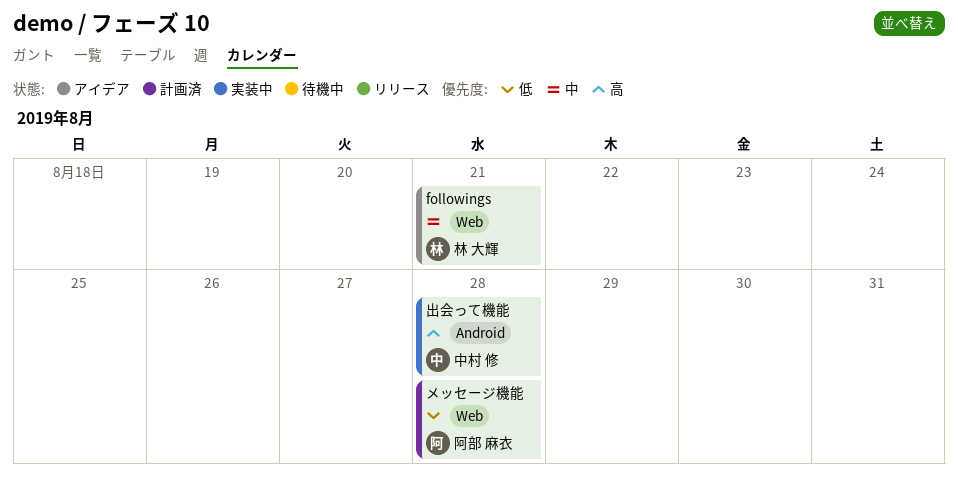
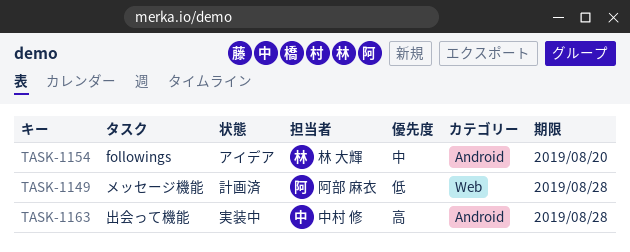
followings, label: Web -> Android
followings, due: Aug 21 -> Aug 20

